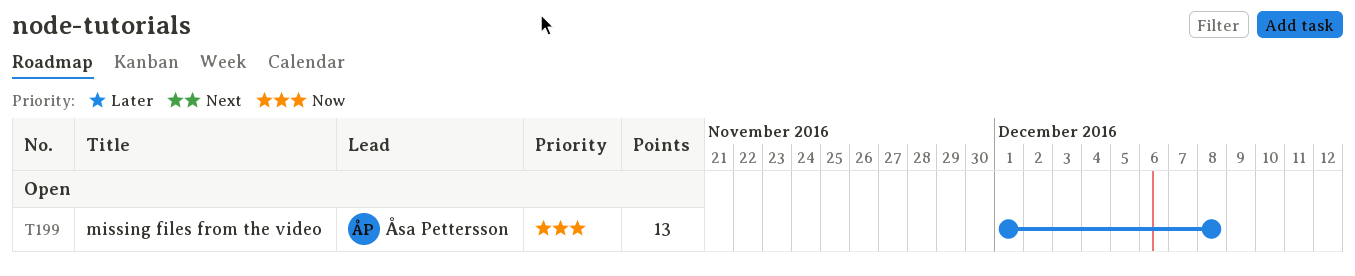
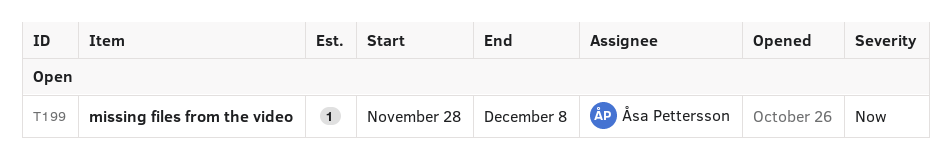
T199, estimate: 13 -> 1
T199, start: Dec 1 -> Nov 28

